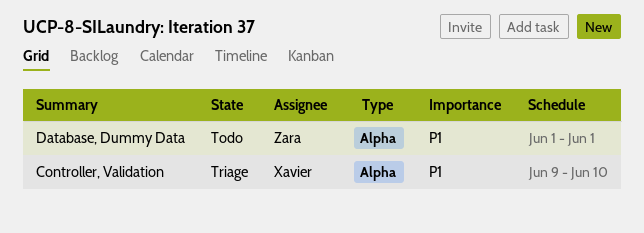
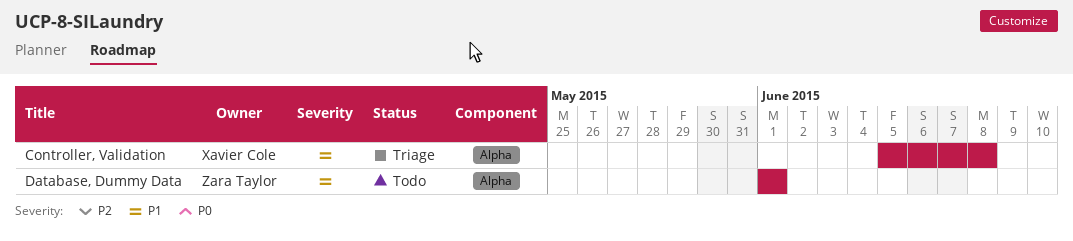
Controller, Validation, start: Jun 9 -> Jun 5
Controller, Validation, due: Jun 10 -> Jun 8

